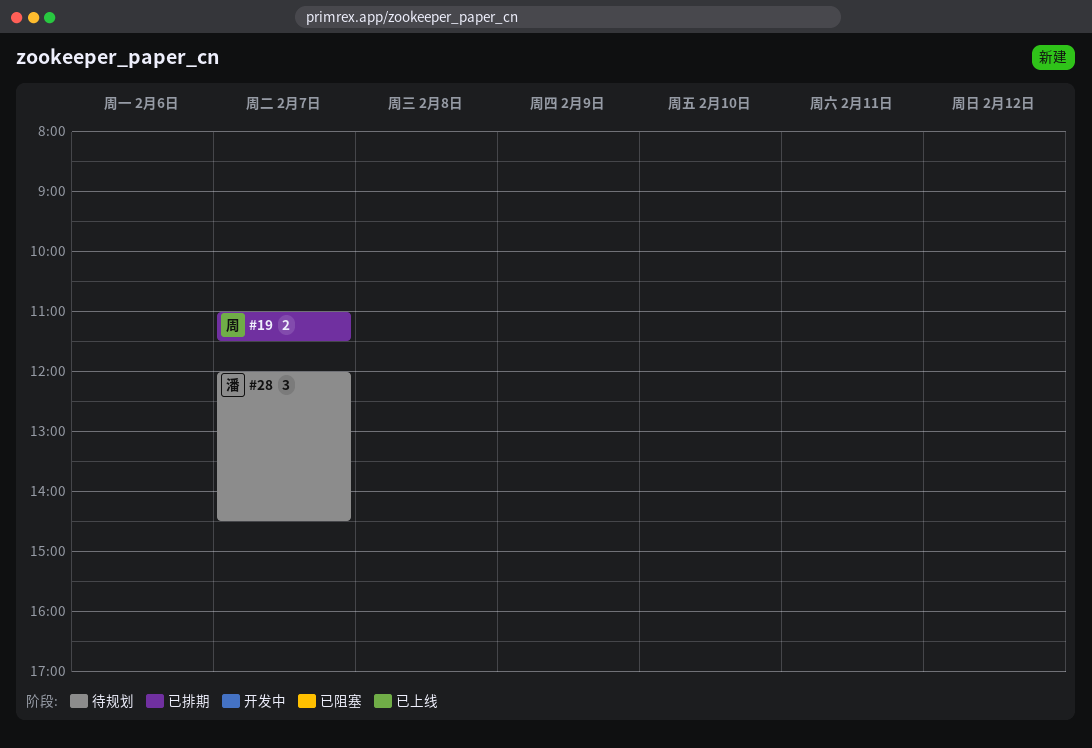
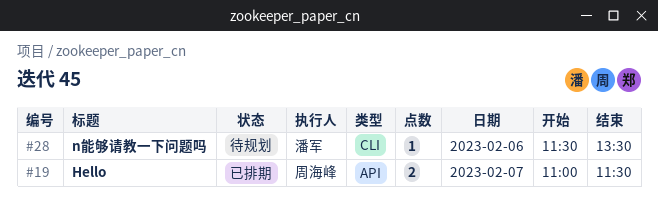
#28, estimate: 3 -> 1
#28, day: Feb 7 -> Feb 6
#28, begins: 12:00 -> 11:30
#28, ends: 14:30 -> 13:30

